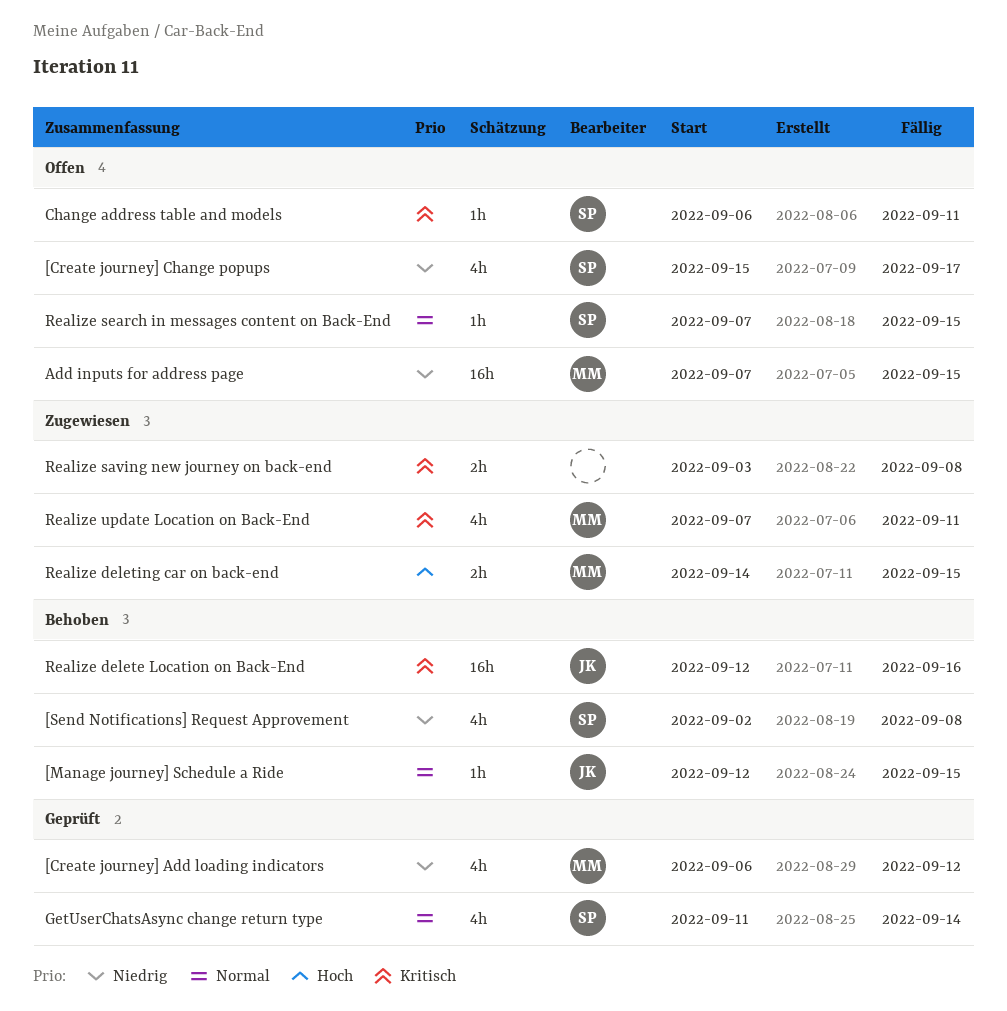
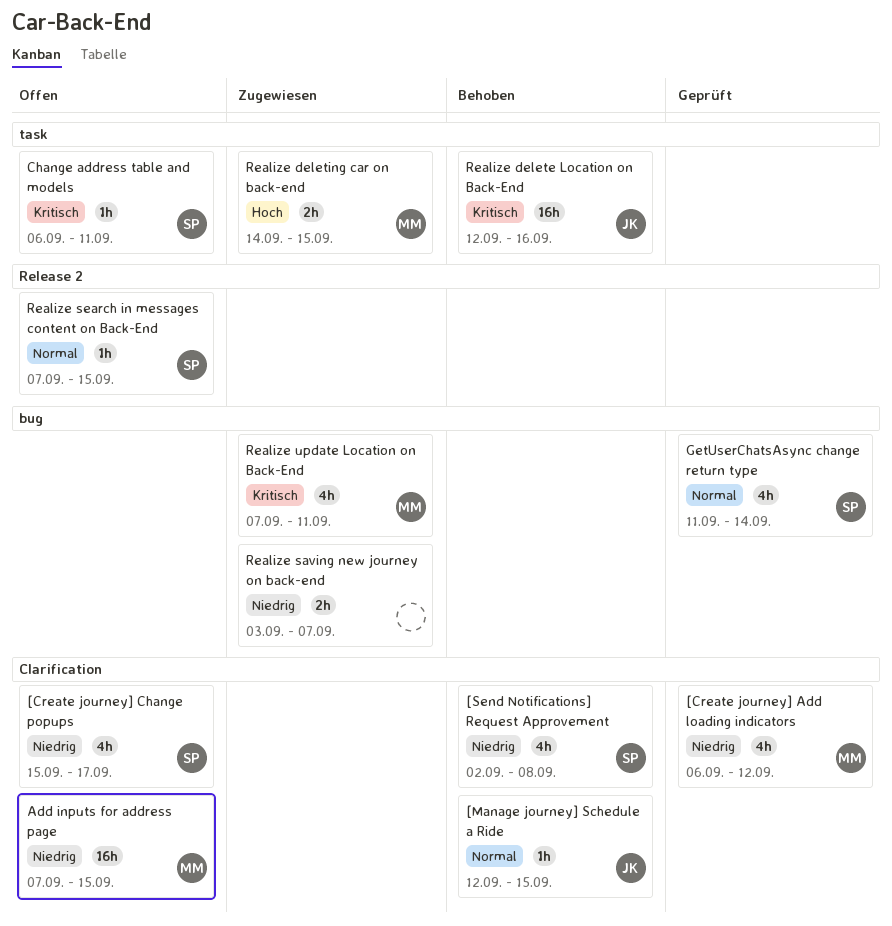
Realize saving new journey on back-end, priority: Kritisch -> Niedrig
Realize saving new journey on back-end, due: Sep 8 -> Sep 7

